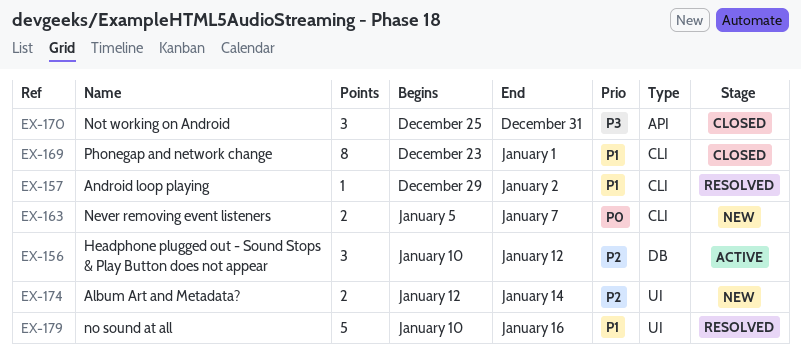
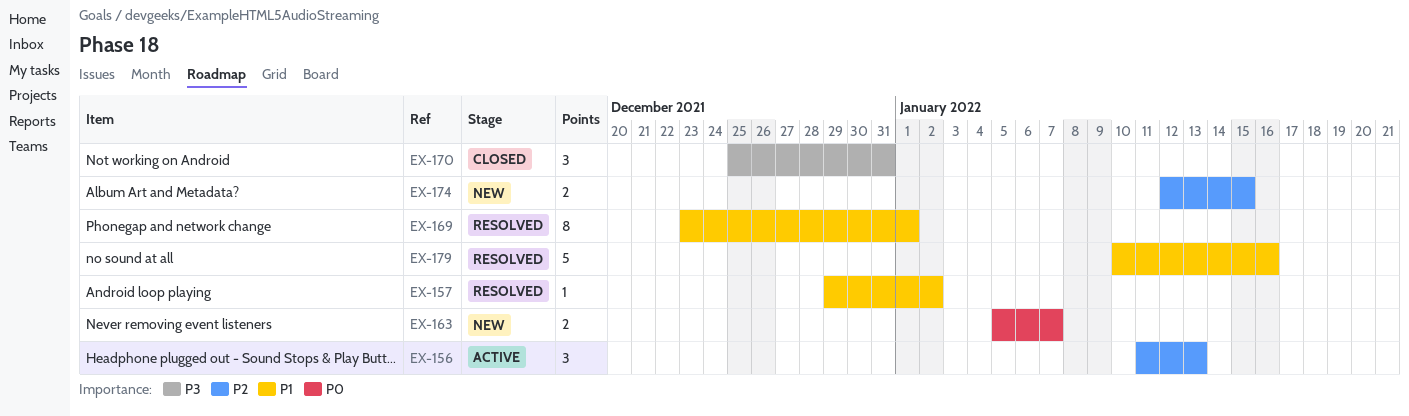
EX-156, start: Jan 10 -> Jan 11
EX-156, due: Jan 12 -> Jan 13
EX-169, status: Closed -> Resolved
EX-174, due: Jan 14 -> Jan 15

